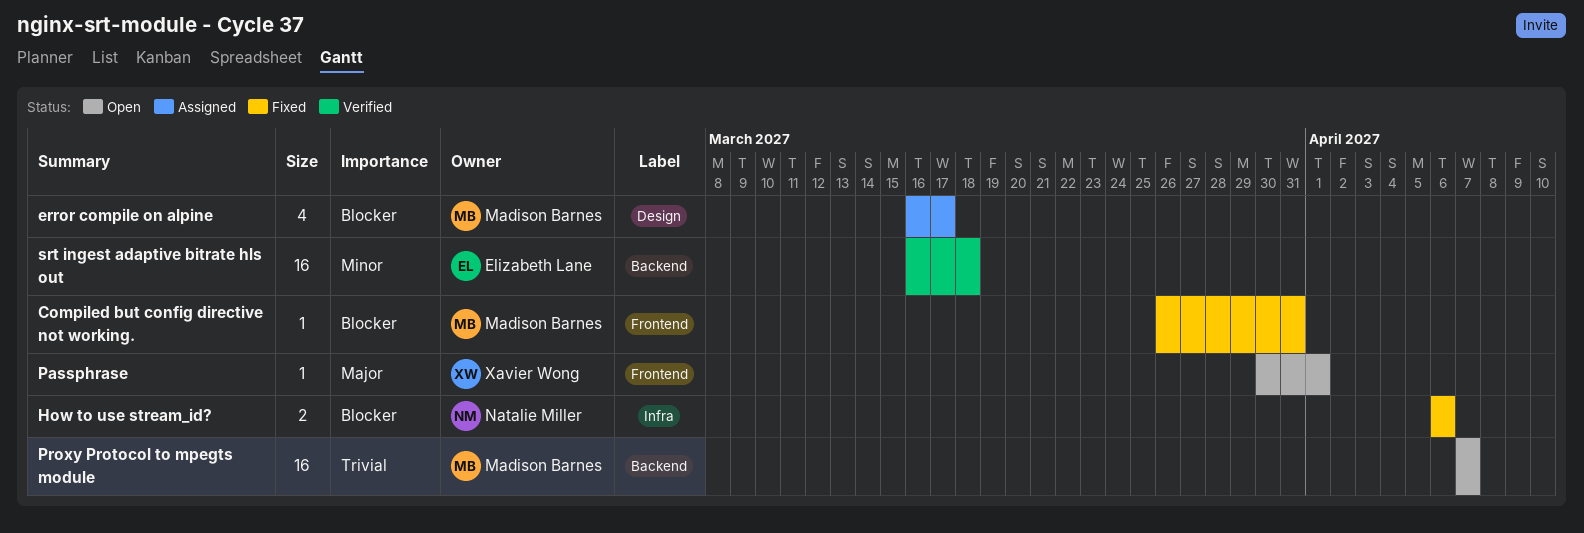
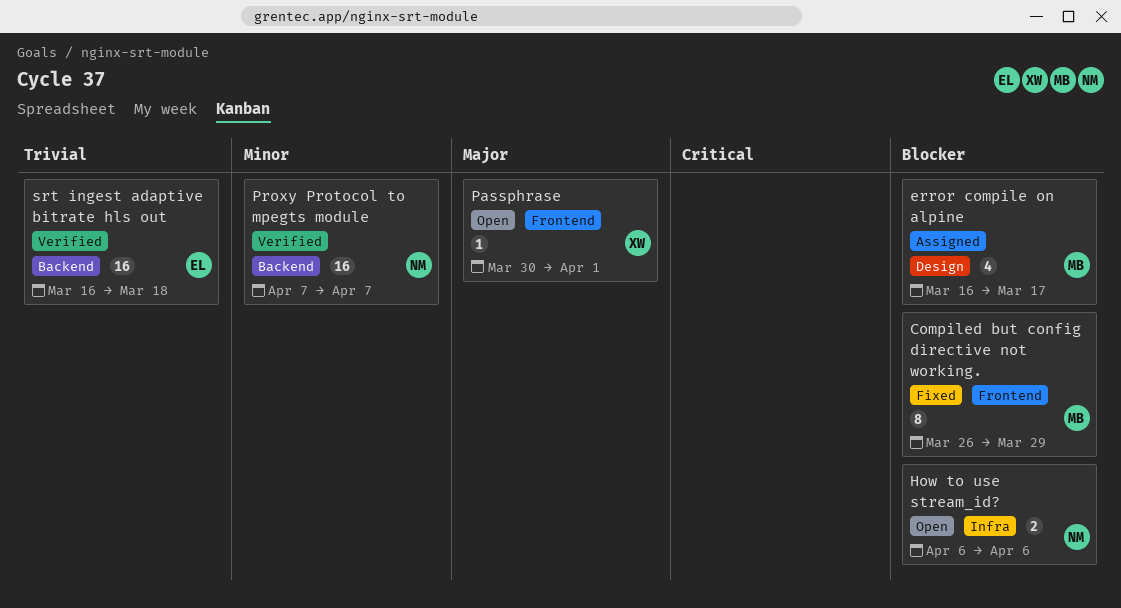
Compiled but config directive not working., estimate: 1 -> 8
Compiled but config directive not working., due: Mar 31 -> Mar 29
How to use stream_id?, status: Fixed -> Open
Proxy Protocol to mpegts module, status: Open -> Verified
Proxy Protocol to mpegts module, owner: Madison Barnes -> Natalie Miller
Proxy Protocol to mpegts module, priority: Trivial -> Minor
srt ingest adaptive bitrate hls out, priority: Minor -> Trivial

